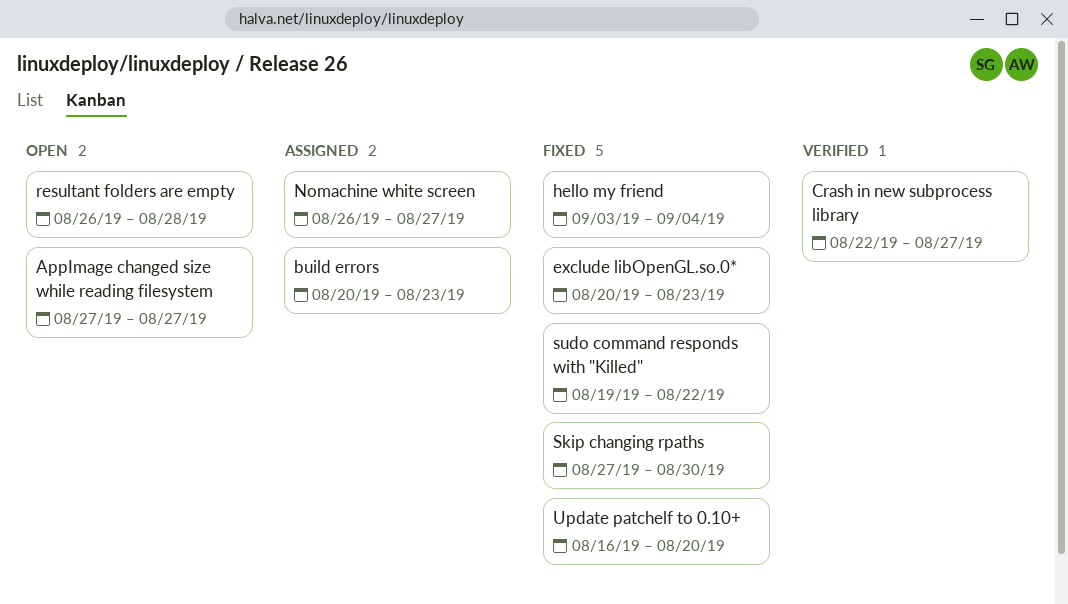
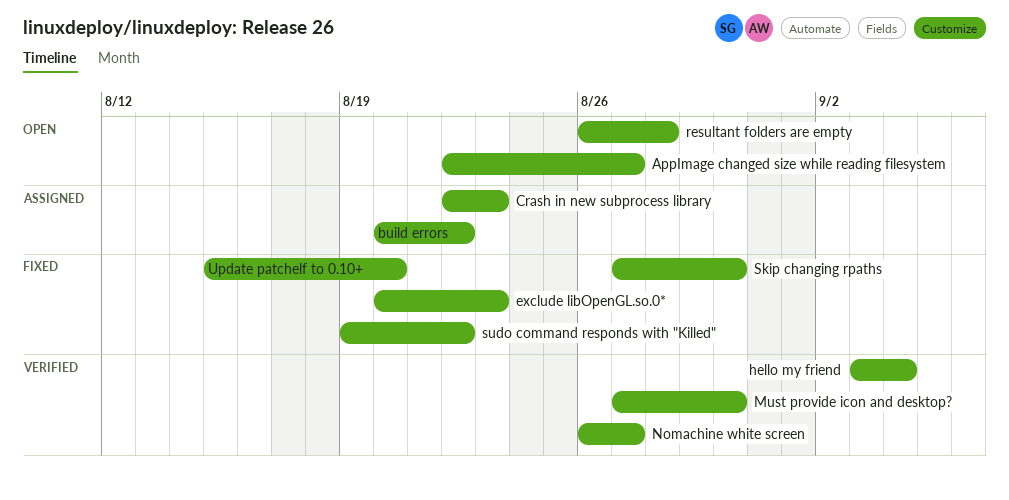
AppImage changed size while reading filesystem, start: Aug 27 -> Aug 22
build errors, due: Aug 23 -> Aug 22
Crash in new subprocess library, status: Verified -> Assigned
Crash in new subprocess library, due: Aug 27 -> Aug 23
hello my friend, status: Fixed -> Verified
Must provide icon and desktop?: none -> present
Nomachine white screen, status: Assigned -> Verified
Update patchelf to 0.10+, start: Aug 16 -> Aug 15

